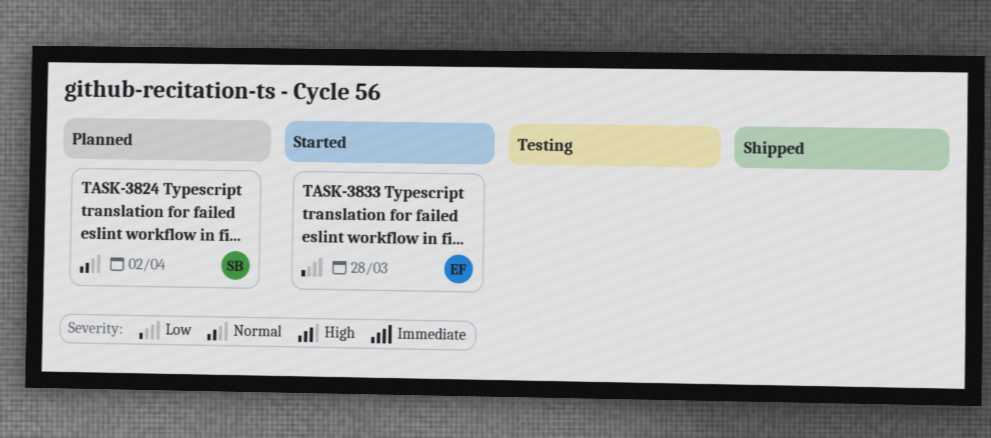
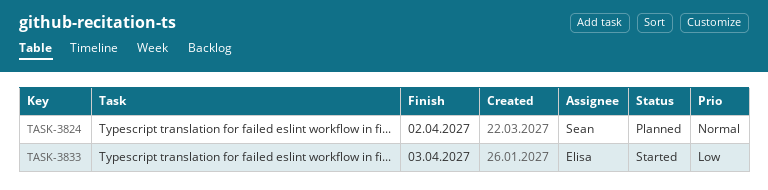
TASK-3833, due: Mar 28 -> Apr 3

